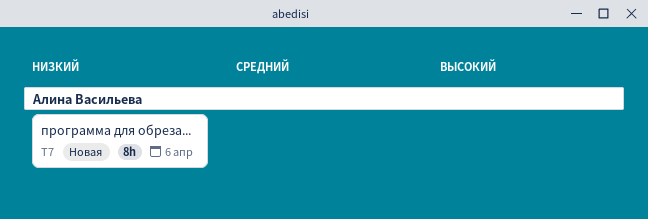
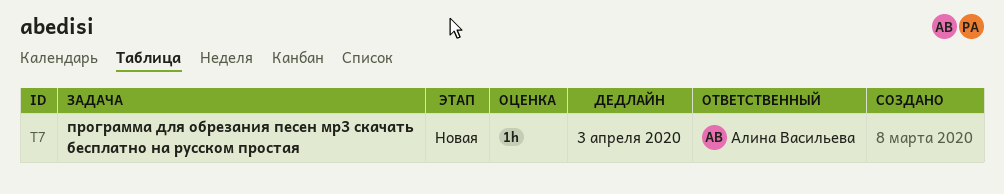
T7, estimate: 8h -> 1h
T7, due: Apr 6 -> Apr 3

